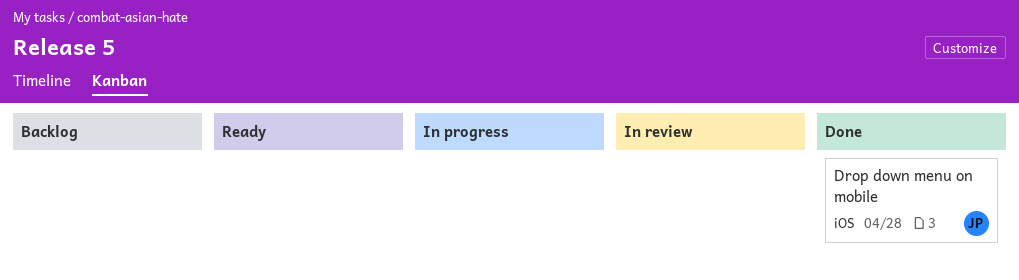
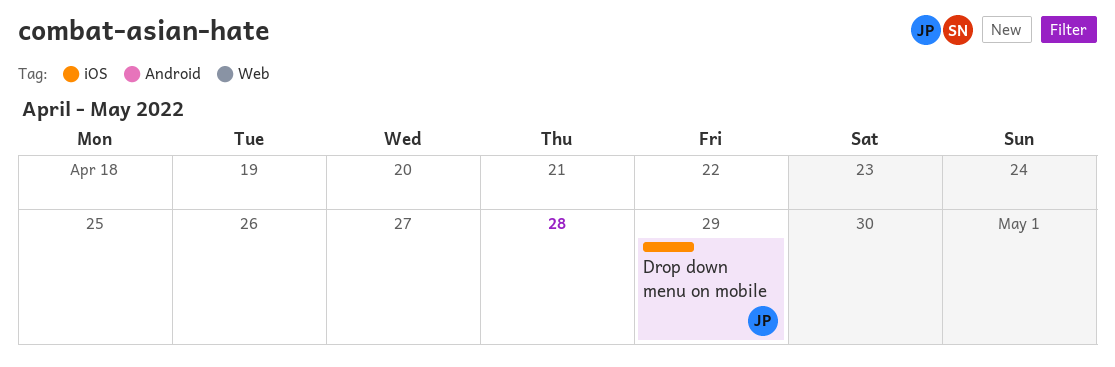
Drop down menu on mobile, due: Apr 28 -> Apr 29

